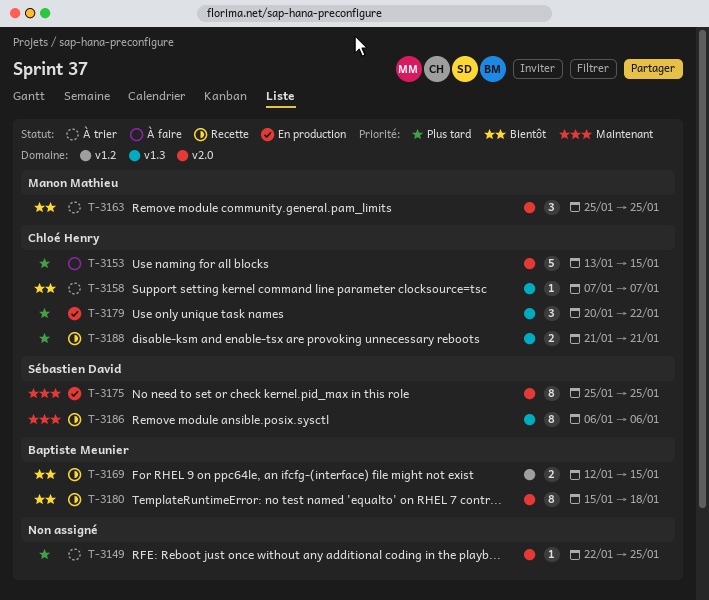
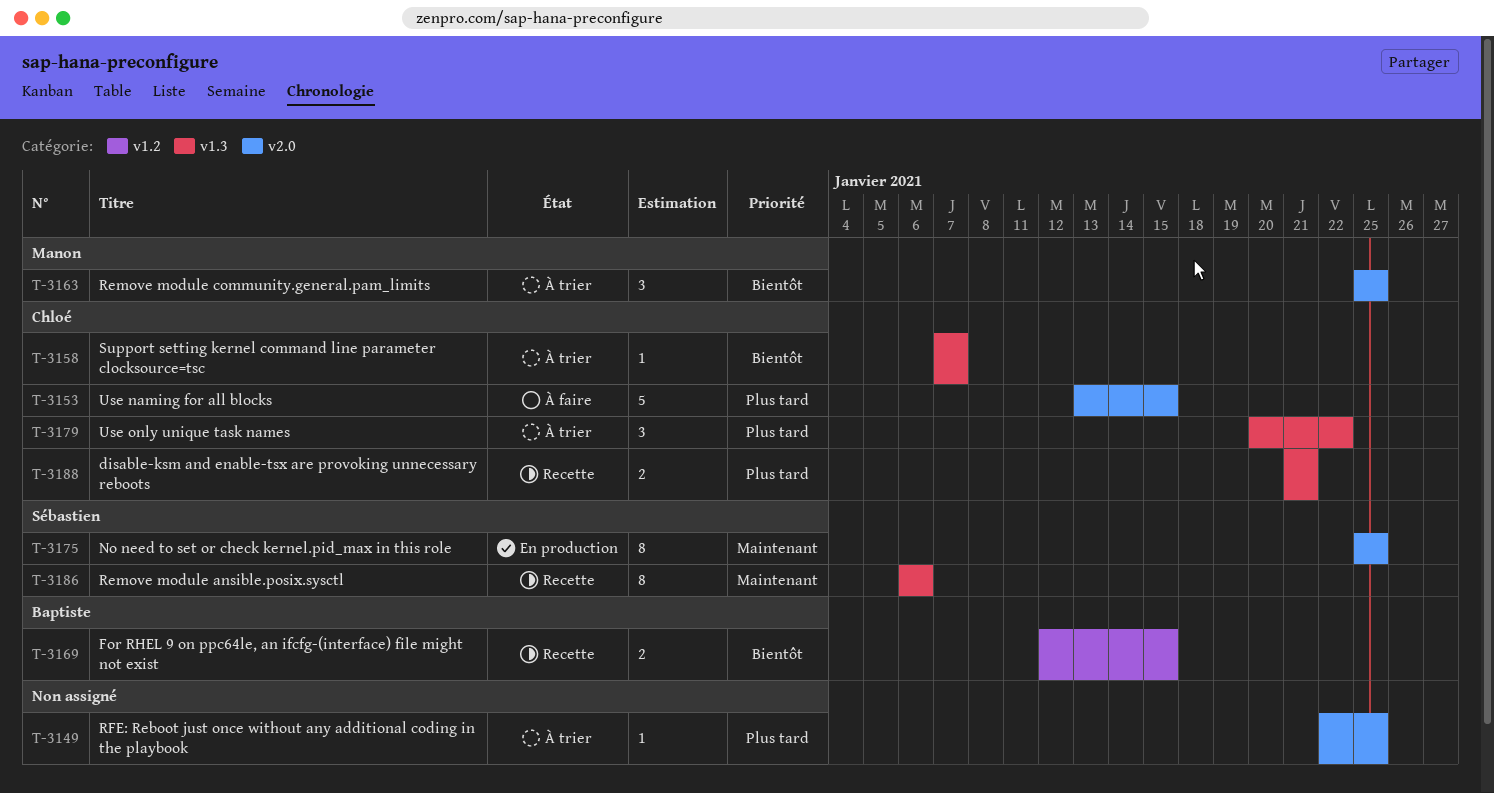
T-3179, status: En production -> À trier
T-3180: present -> none

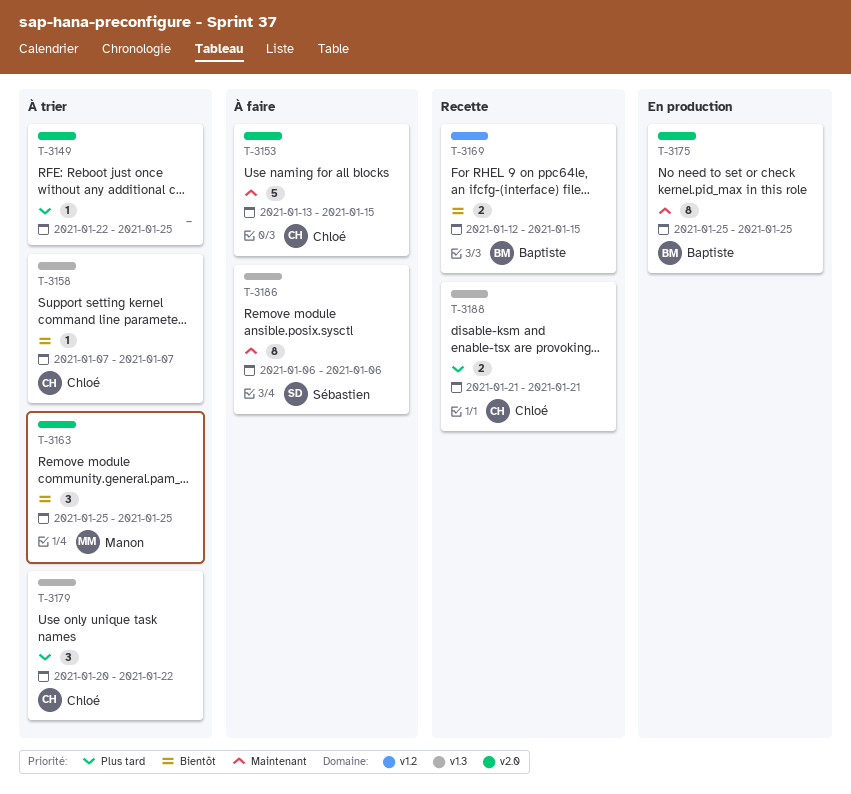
T-3153, priority: Plus tard -> Maintenant
T-3175, owner: Sébastien -> Baptiste
T-3186, status: Recette -> À faire

